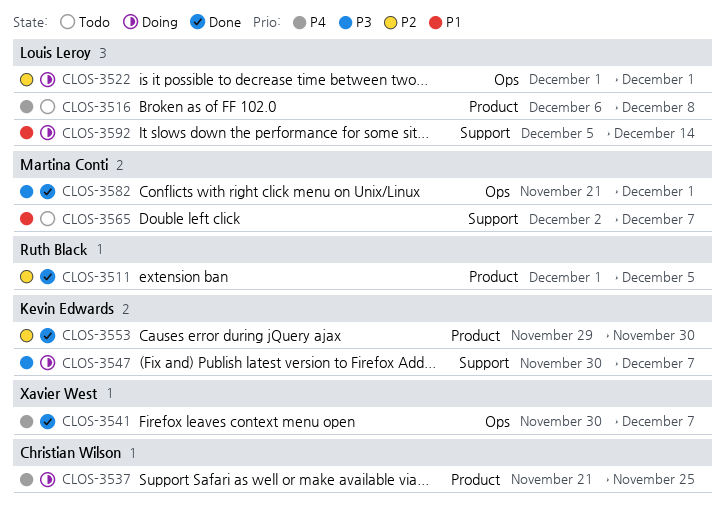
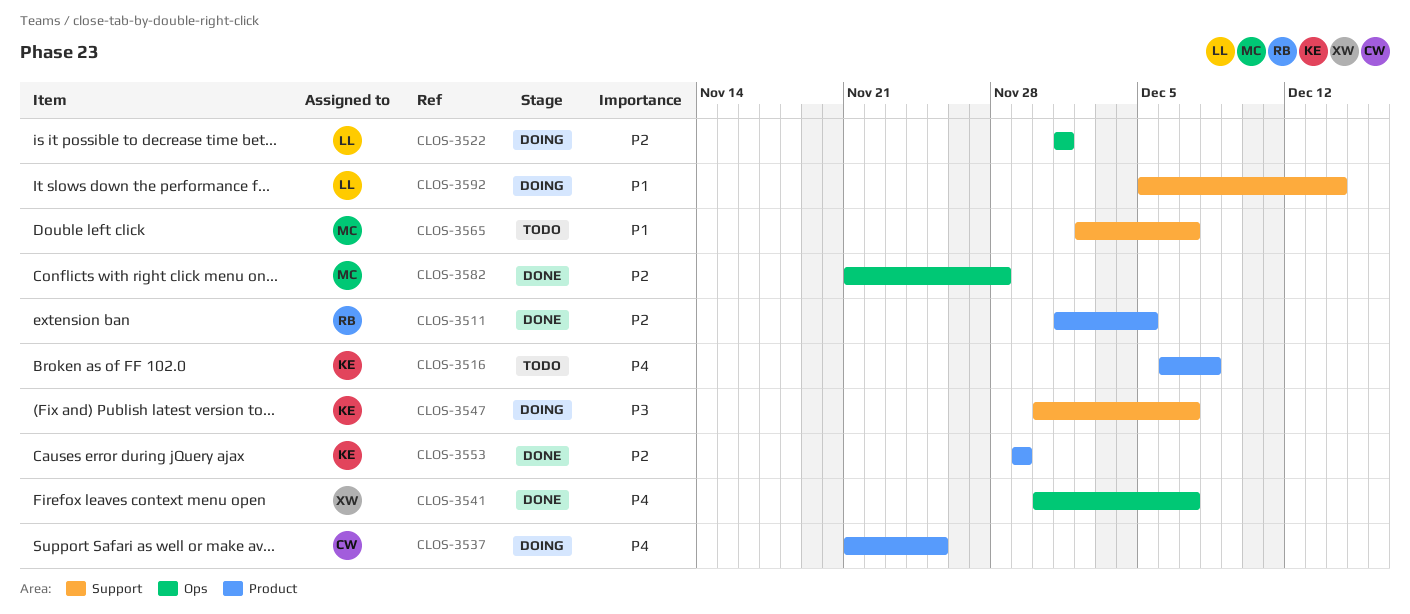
CLOS-3516, owner: Louis Leroy -> Kevin Edwards
CLOS-3553, due: Nov 30 -> Nov 29
CLOS-3582, priority: P3 -> P2
CLOS-3582, due: Dec 1 -> Nov 28

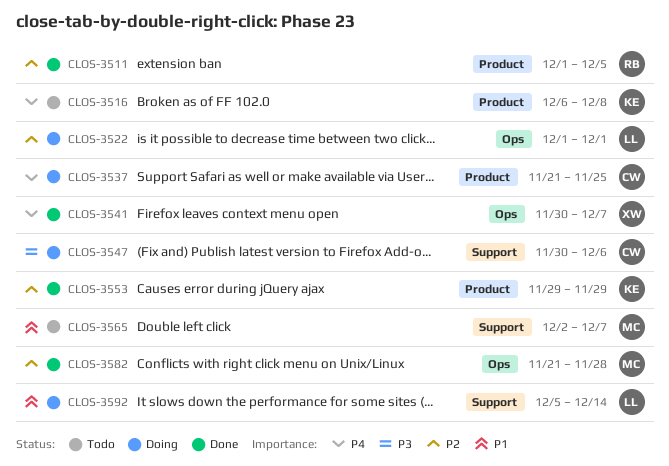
CLOS-3547, owner: KE -> CW
CLOS-3547, due: Dec 7 -> Dec 6

